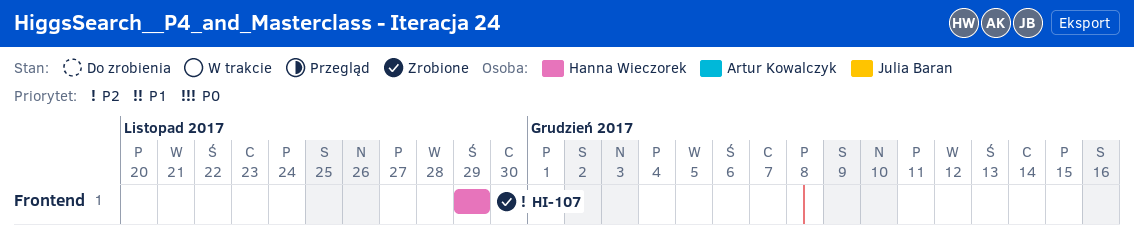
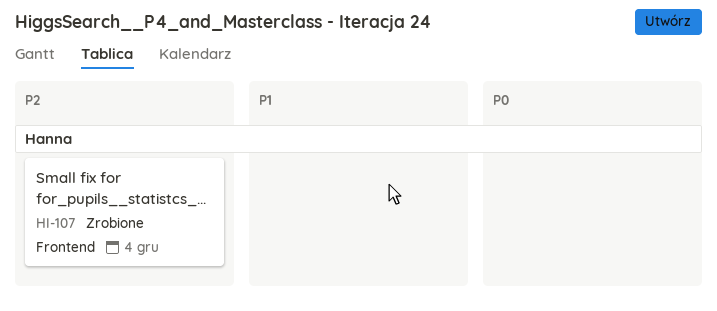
HI-107, due: Nov 29 -> Dec 4

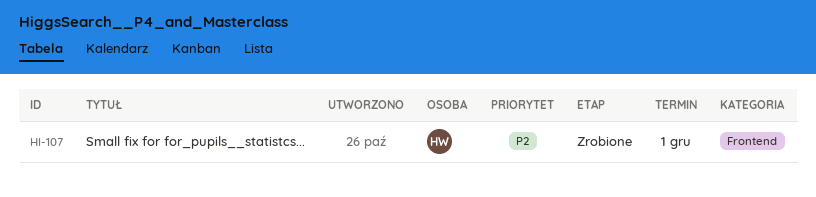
HI-107, due: Dec 4 -> Dec 1

